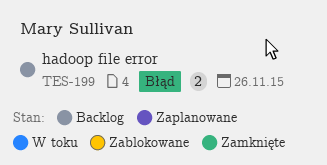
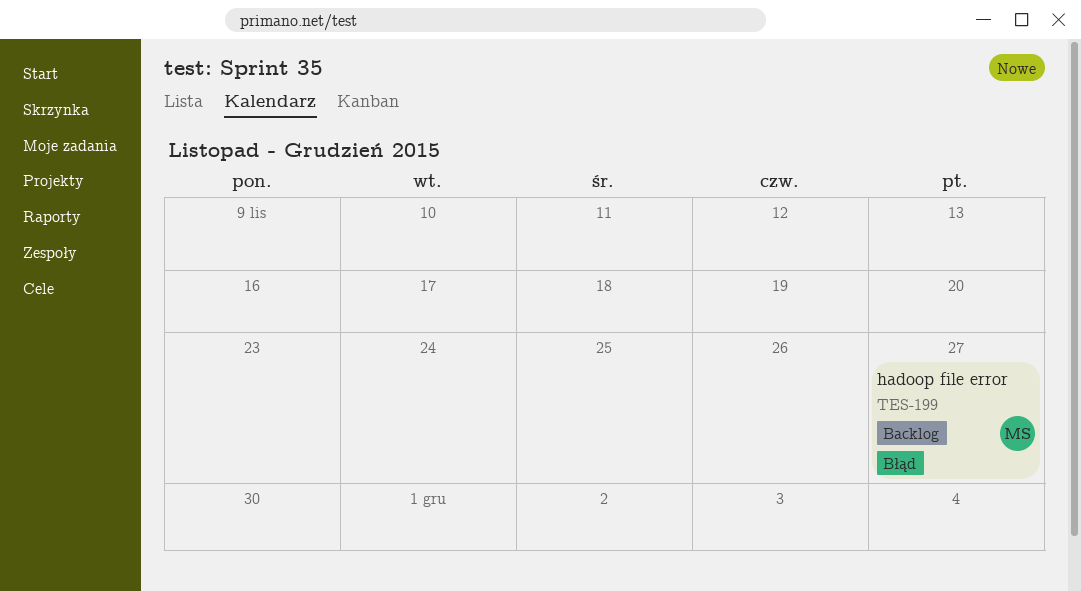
TES-199, due: Nov 26 -> Nov 27

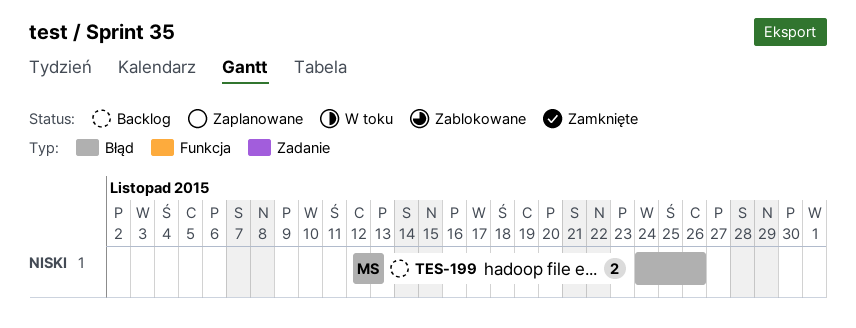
TES-199, due: Nov 27 -> Nov 26

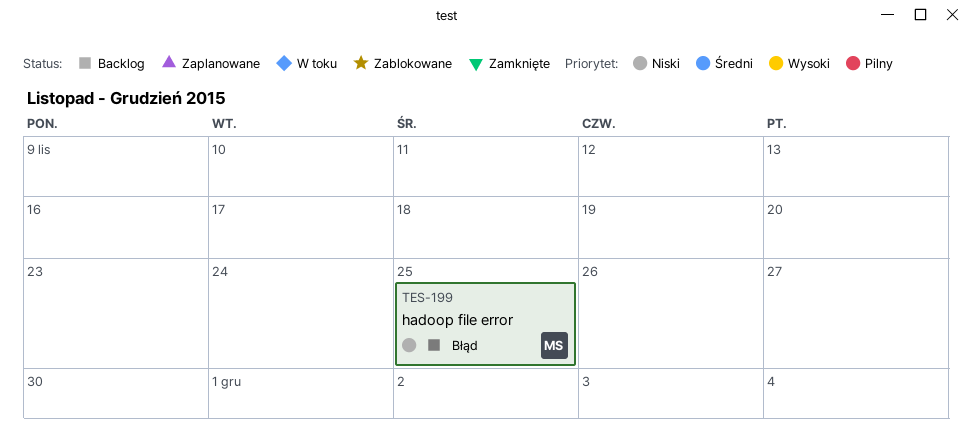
TES-199, due: Nov 26 -> Nov 25

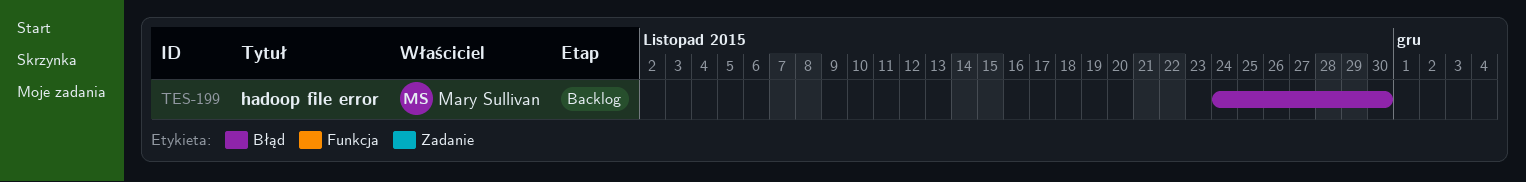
TES-199, due: Nov 25 -> Nov 30

